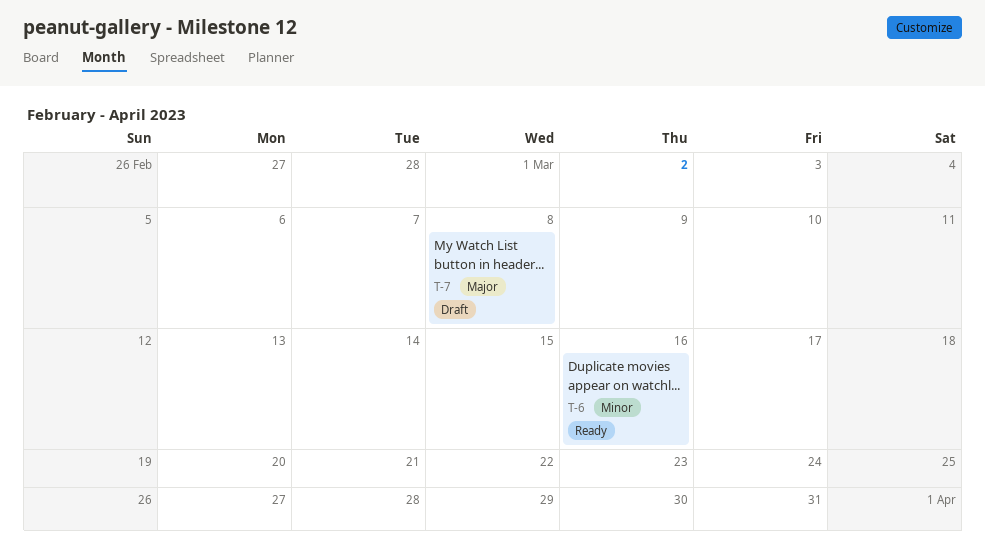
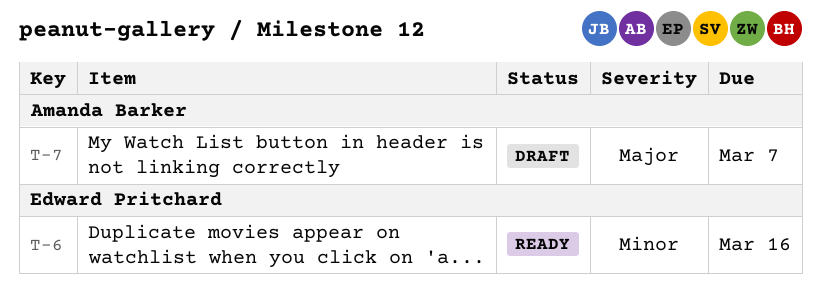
T-7, due: Mar 8 -> Mar 7

